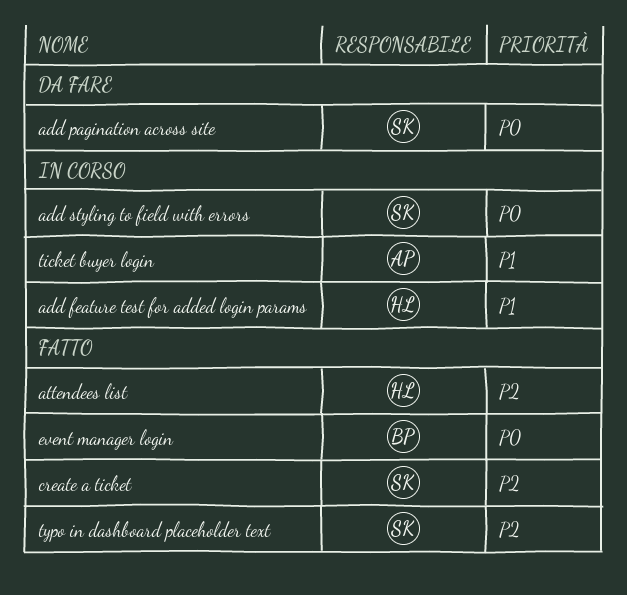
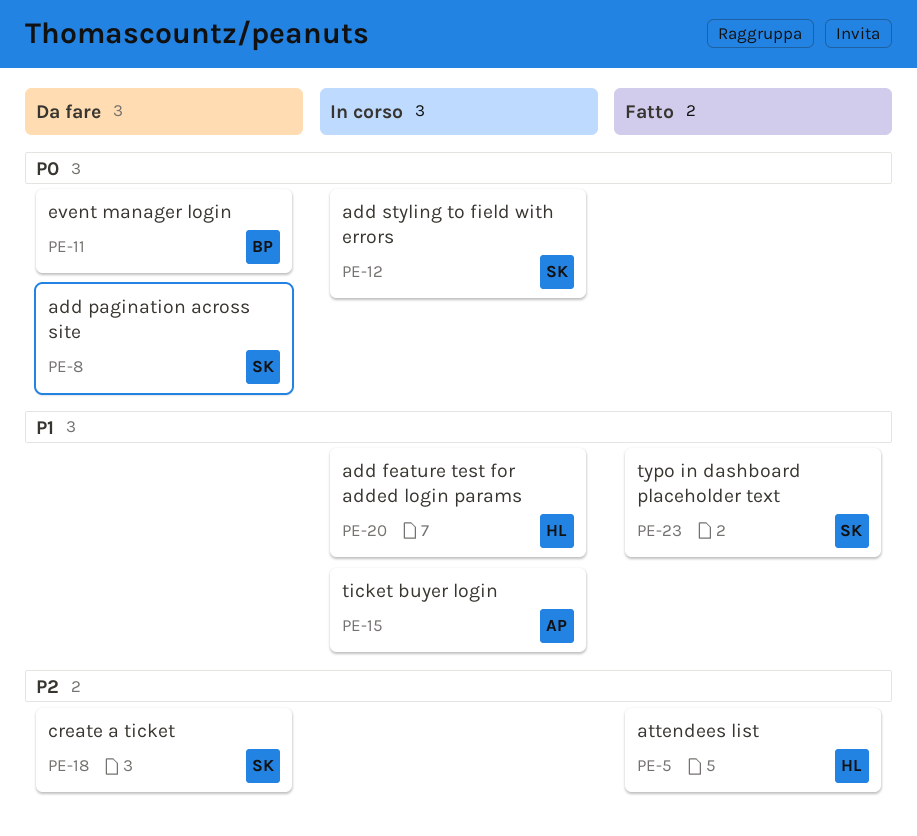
create a ticket, status: Fatto -> Da fare
event manager login, status: Fatto -> Da fare
typo in dashboard placeholder text, priority: P2 -> P1

